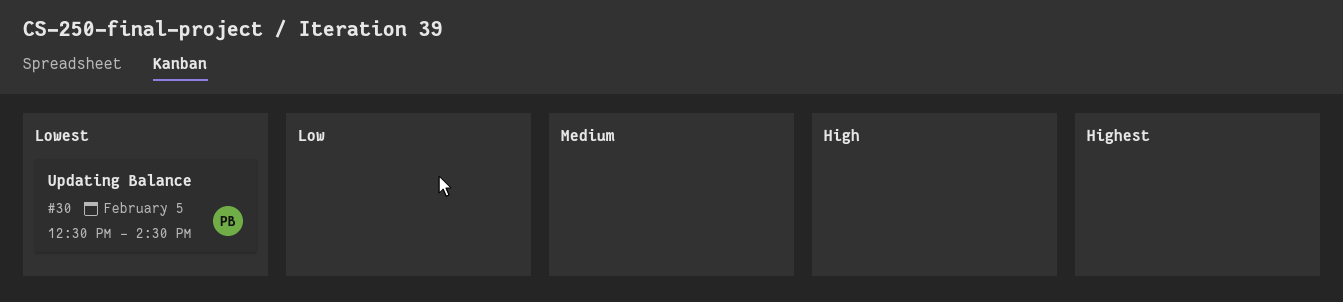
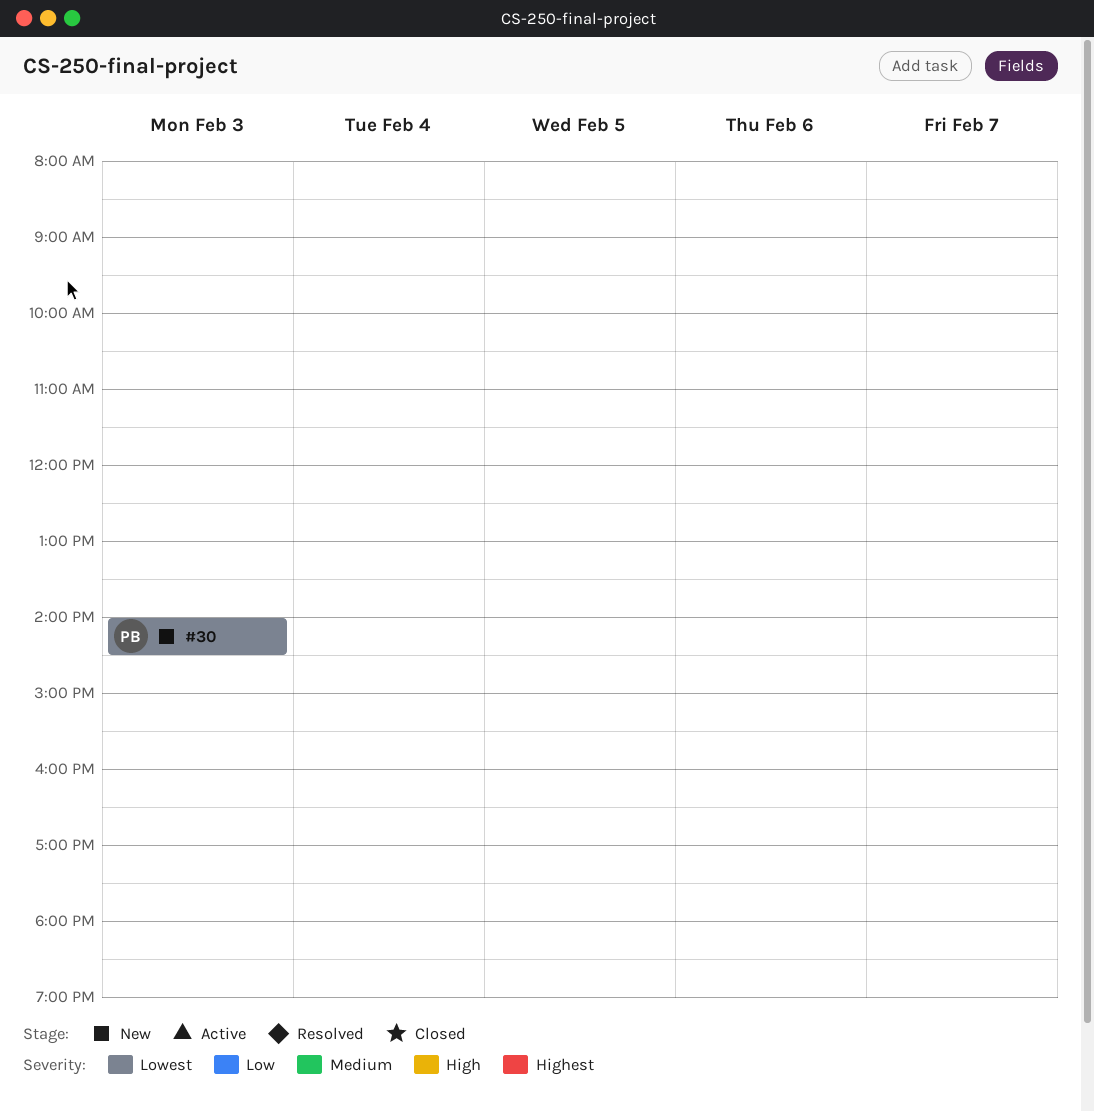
#30, day: Feb 5 -> Feb 3
#30, begins: 12:30 -> 14:00

